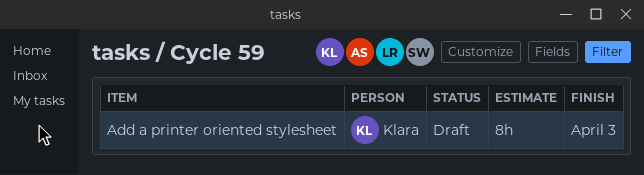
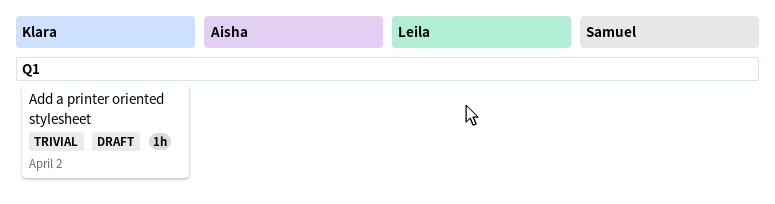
Add a printer oriented stylesheet, estimate: 8h -> 1h
Add a printer oriented stylesheet, due: Apr 3 -> Apr 2

